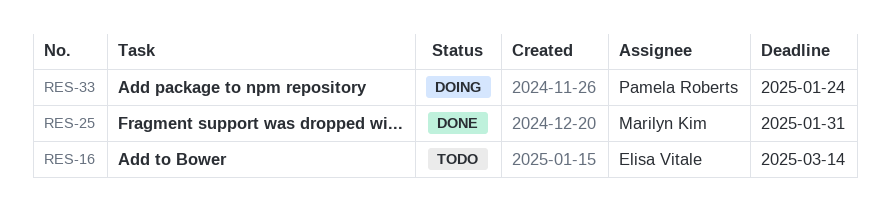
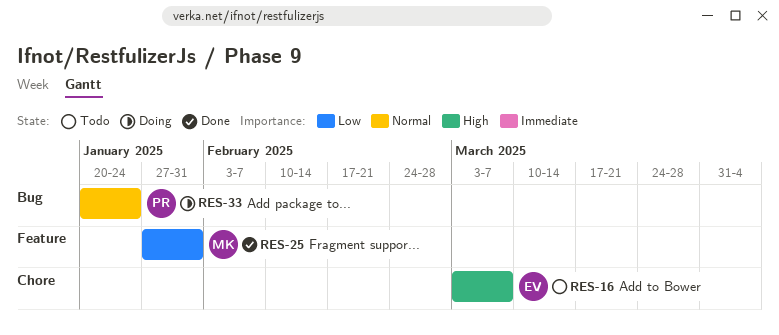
RES-16, due: Mar 14 -> Mar 7

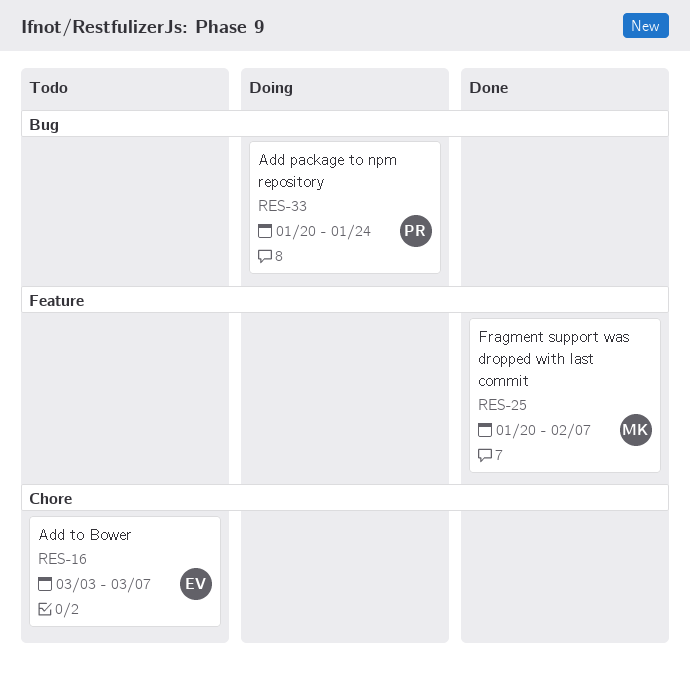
RES-25, start: Jan 27 -> Jan 20
RES-25, due: Jan 31 -> Feb 7

